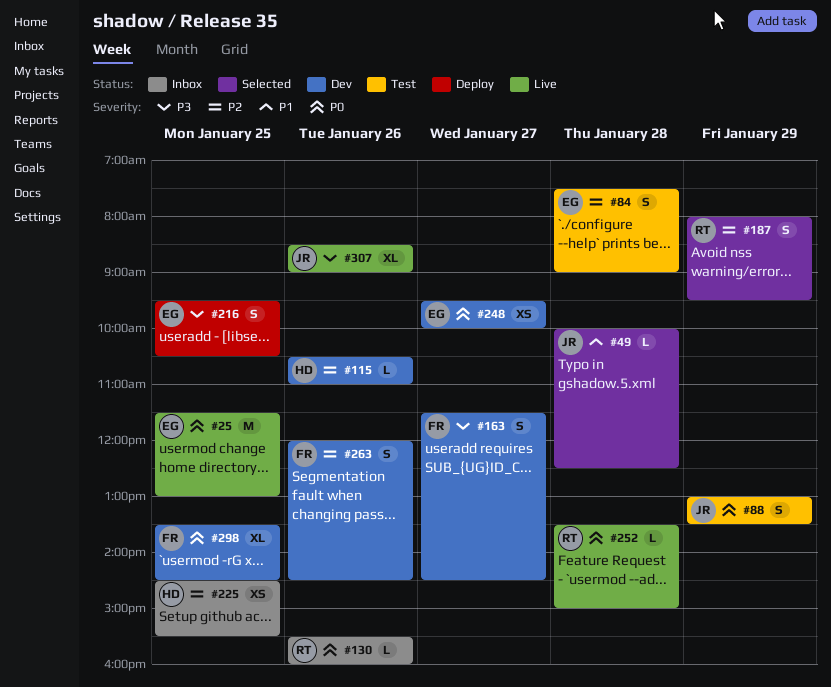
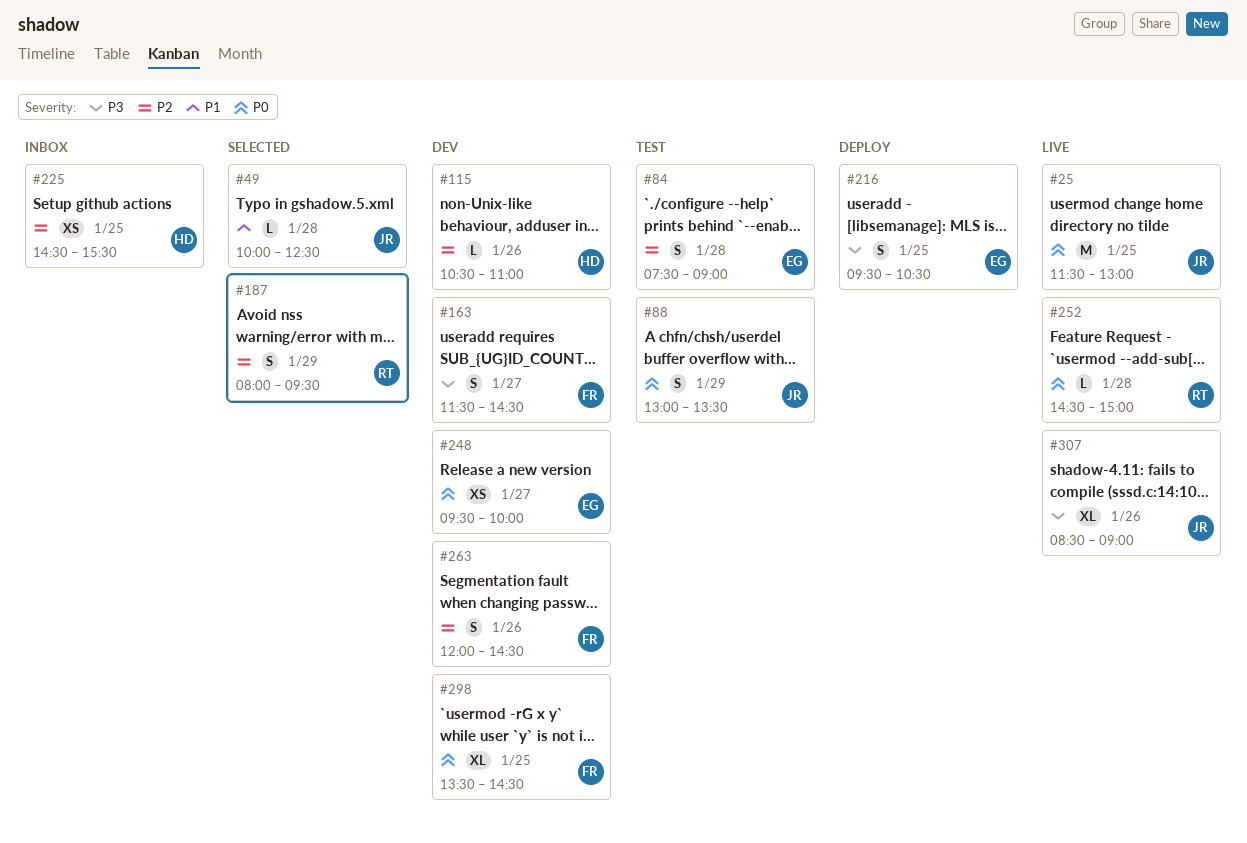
#25, owner: EG -> JR
#130: present -> none
#252, begins: 13:30 -> 14:30

